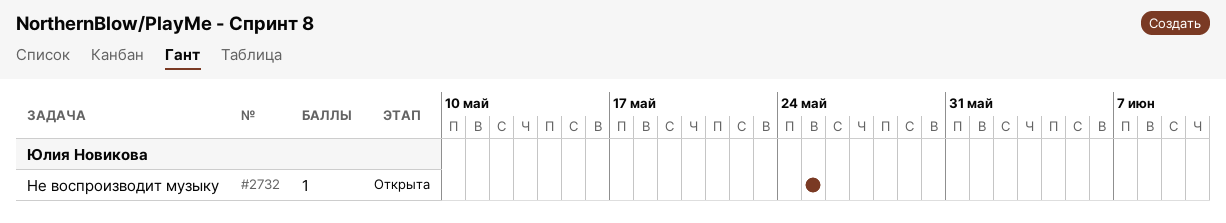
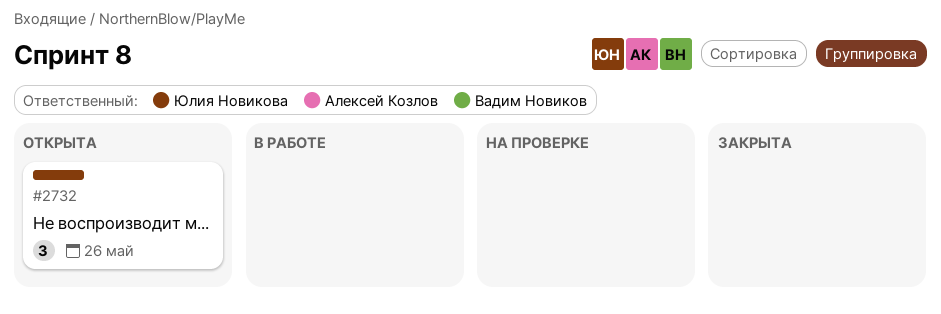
#2732, estimate: 1 -> 3
#2732, due: May 25 -> May 26

